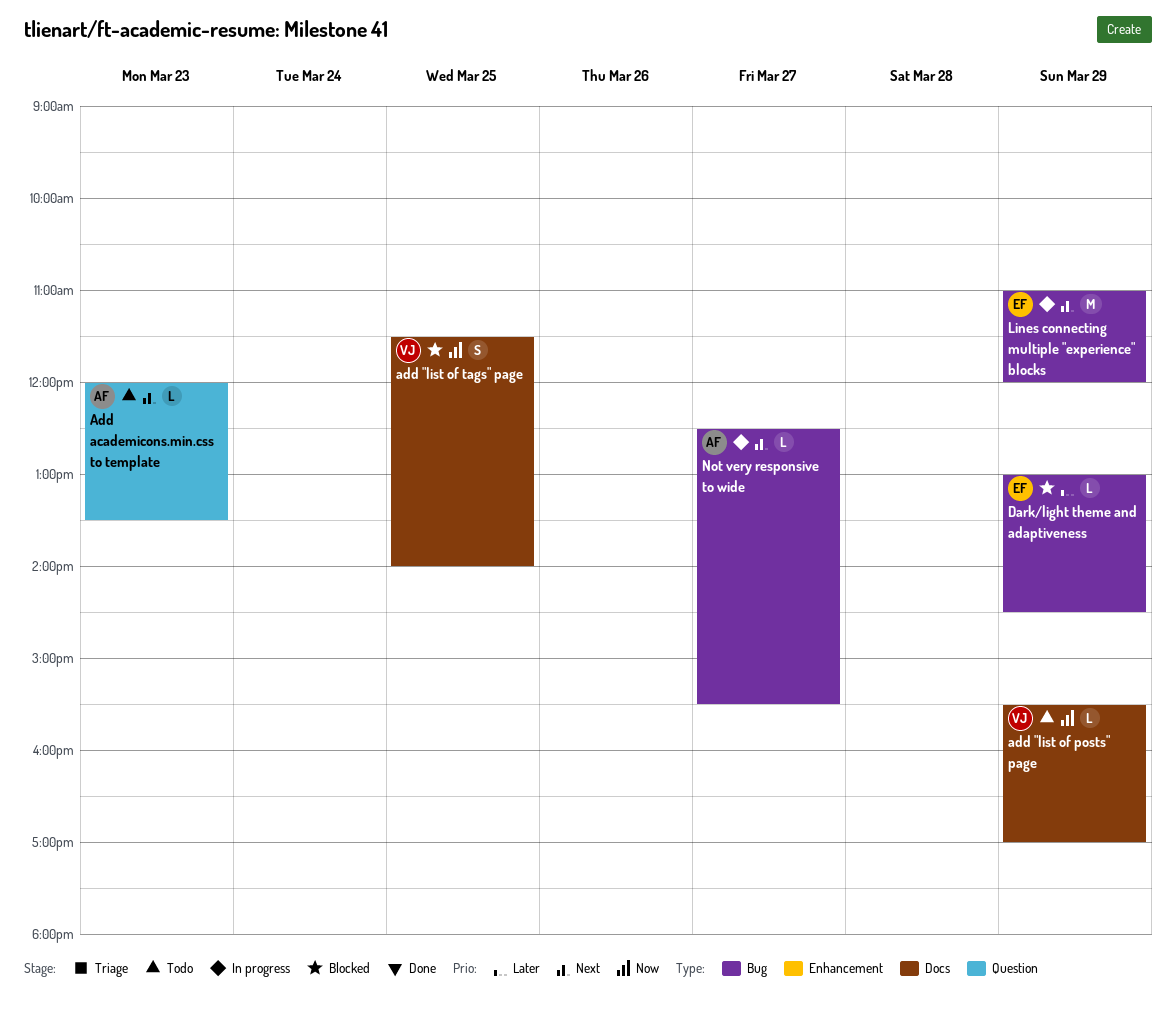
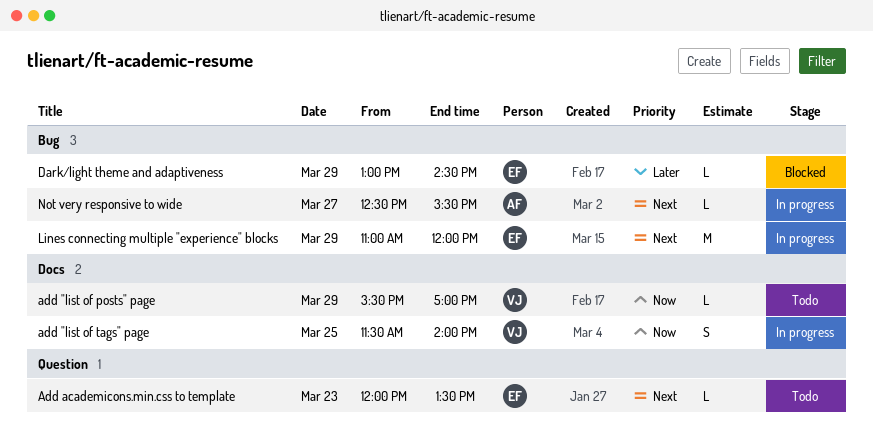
add "list of tags" page, status: Blocked -> In progress
Add academicons.min.css to template, owner: AF -> EF

